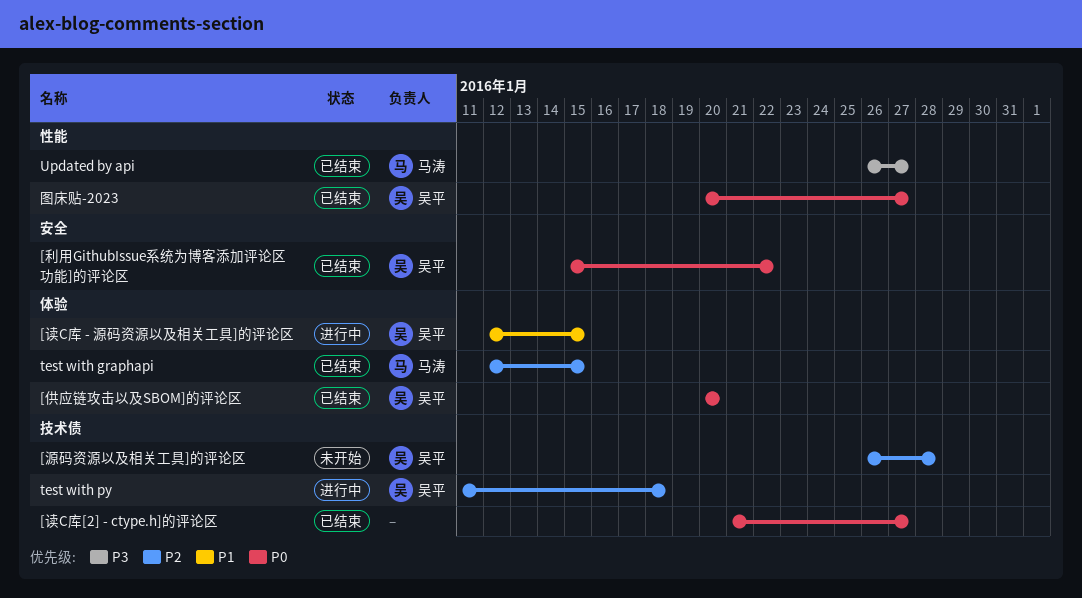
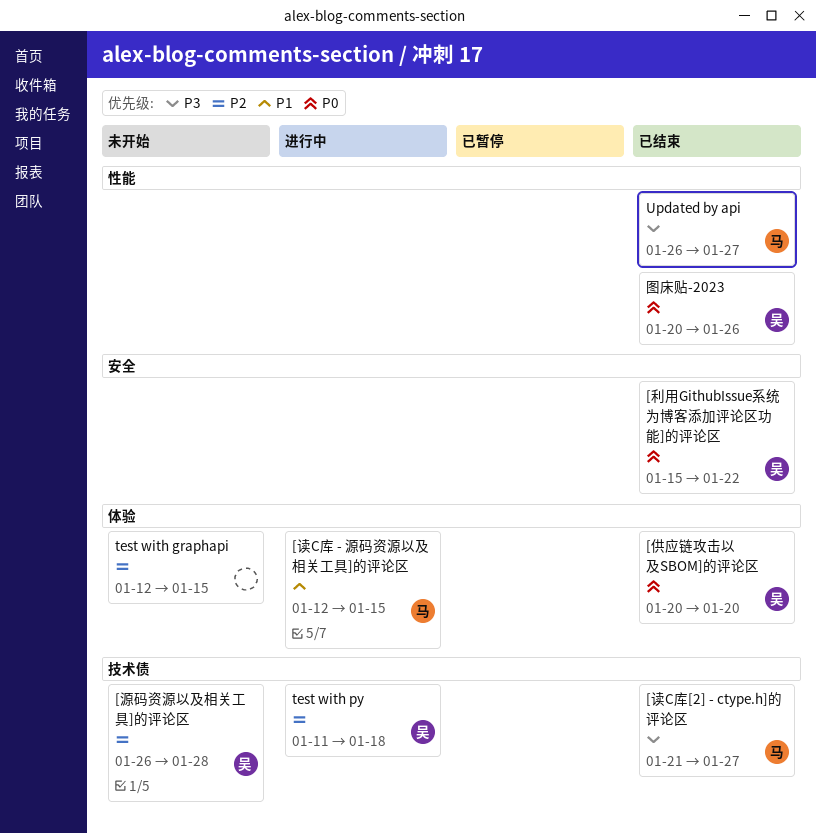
[读C库 - 源码资源以及相关工具]的评论区, owner: 吴平 -> 马涛
[读C库[2] - ctype.h]的评论区, owner: none -> 马涛
[读C库[2] - ctype.h]的评论区, priority: P0 -> P3
test with graphapi, status: 已结束 -> 未开始
test with graphapi, owner: 马涛 -> none
图床贴-2023, due: Jan 27 -> Jan 26

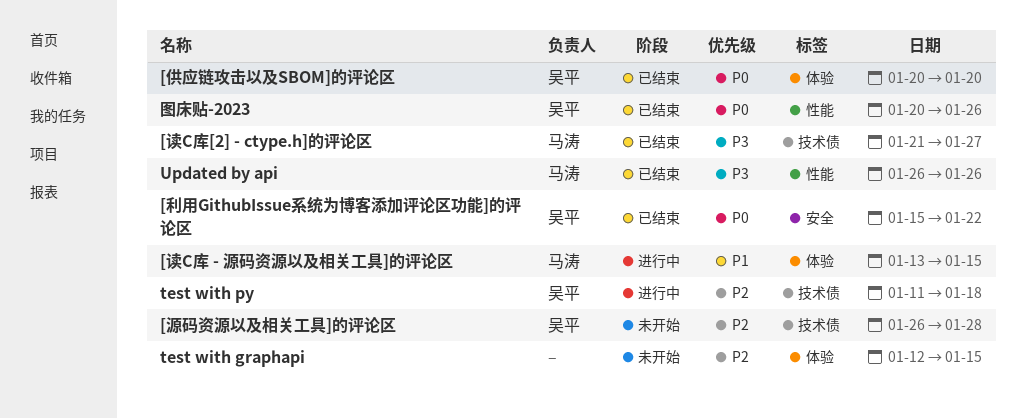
[读C库 - 源码资源以及相关工具]的评论区, start: Jan 12 -> Jan 13
Updated by api, due: Jan 27 -> Jan 26

